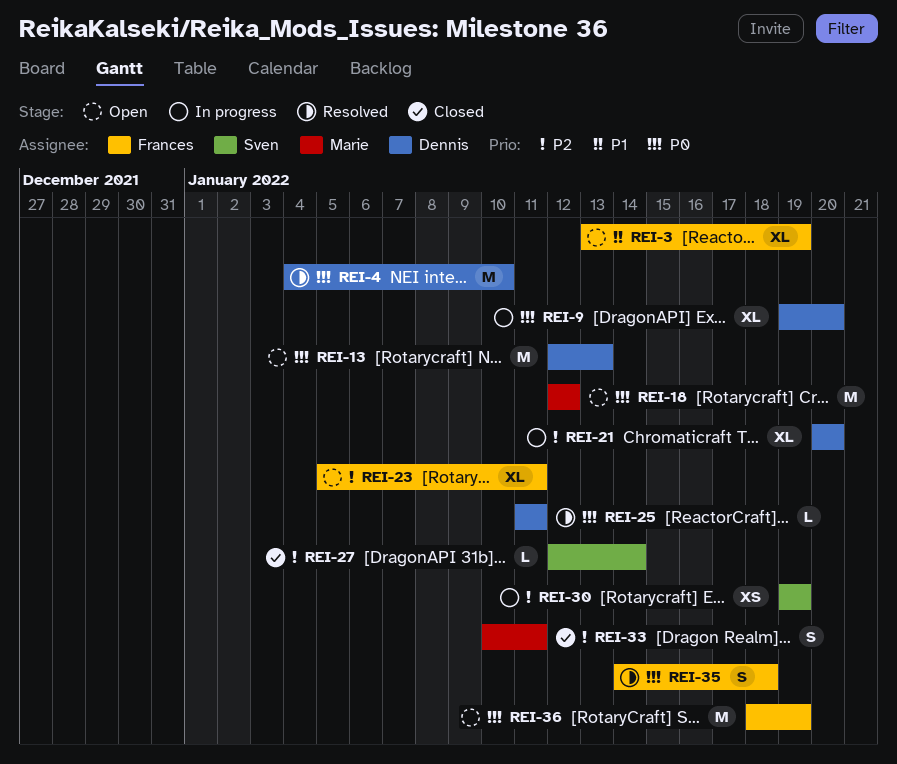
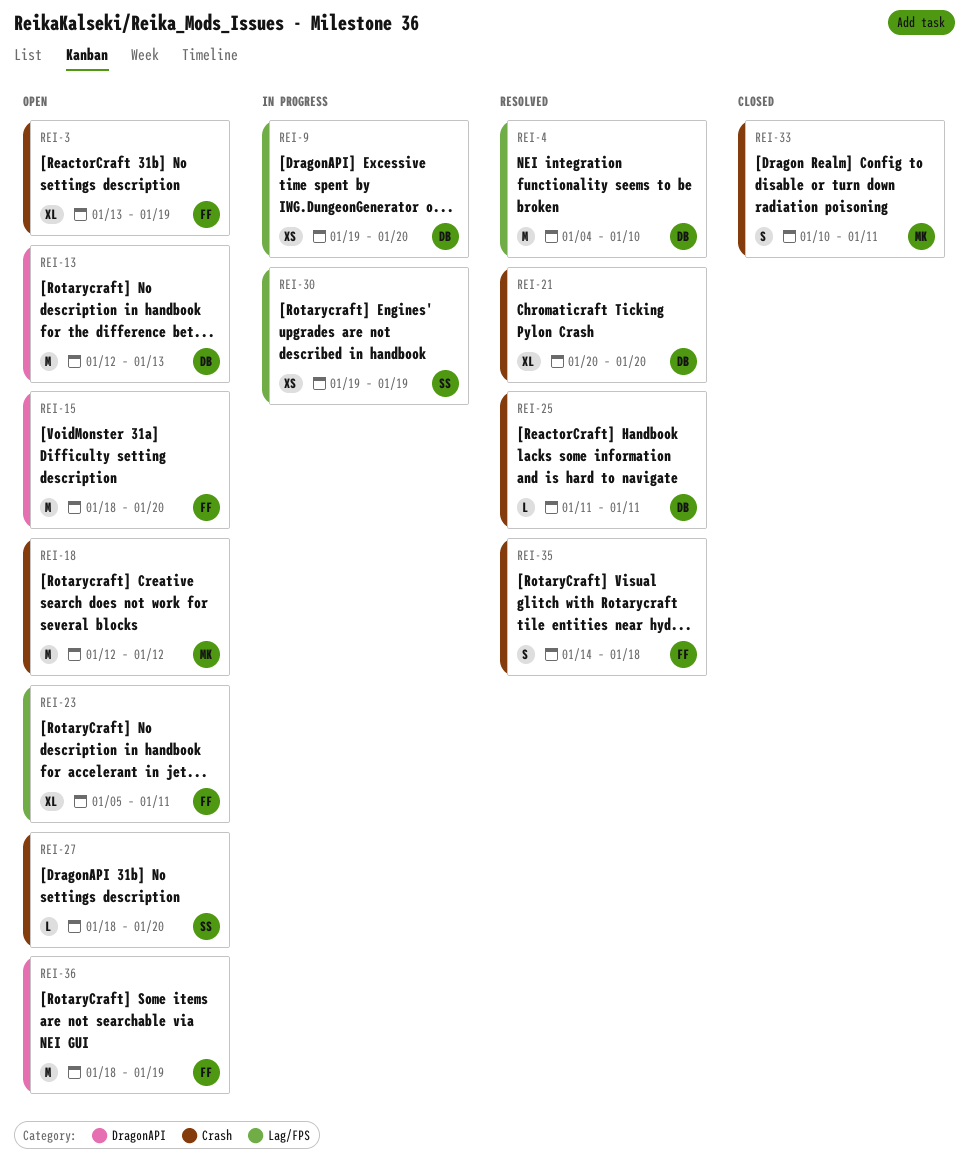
REI-9, estimate: XL -> XS
REI-15: none -> present
REI-21, status: In progress -> Resolved
REI-27, status: Closed -> Open
REI-27, start: Jan 12 -> Jan 18
REI-27, due: Jan 14 -> Jan 20

